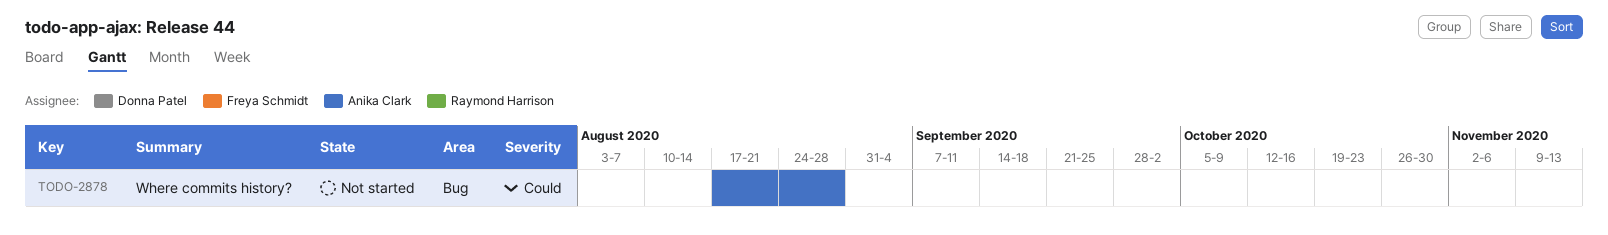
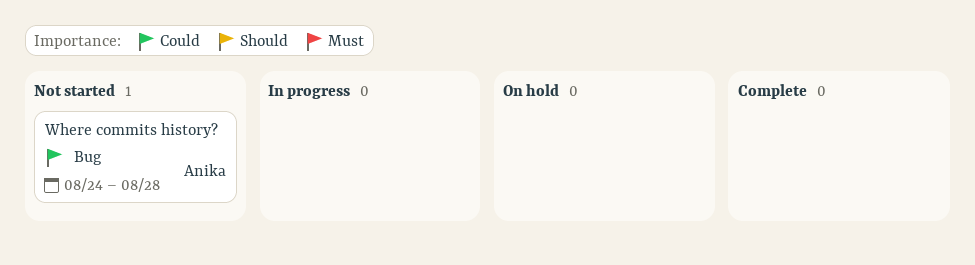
Where commits history?, start: Aug 17 -> Aug 24

